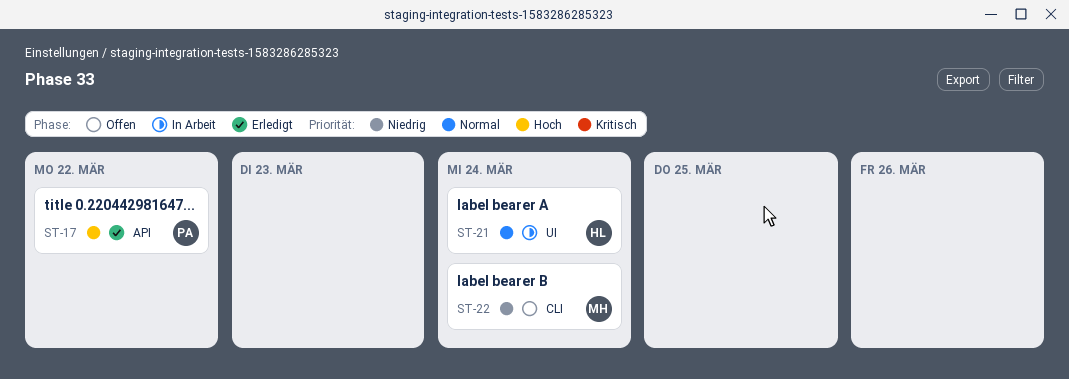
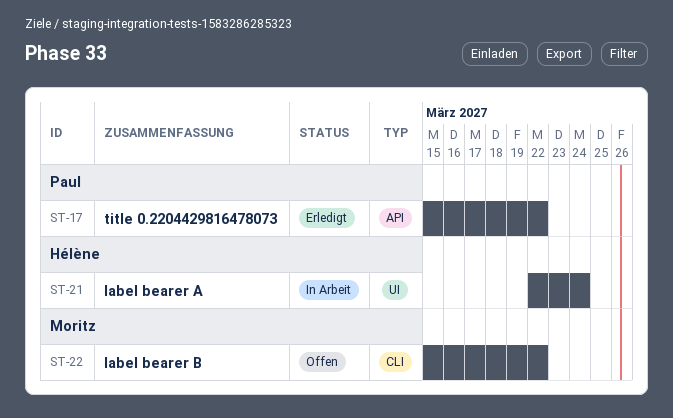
ST-22, due: Mar 24 -> Mar 22

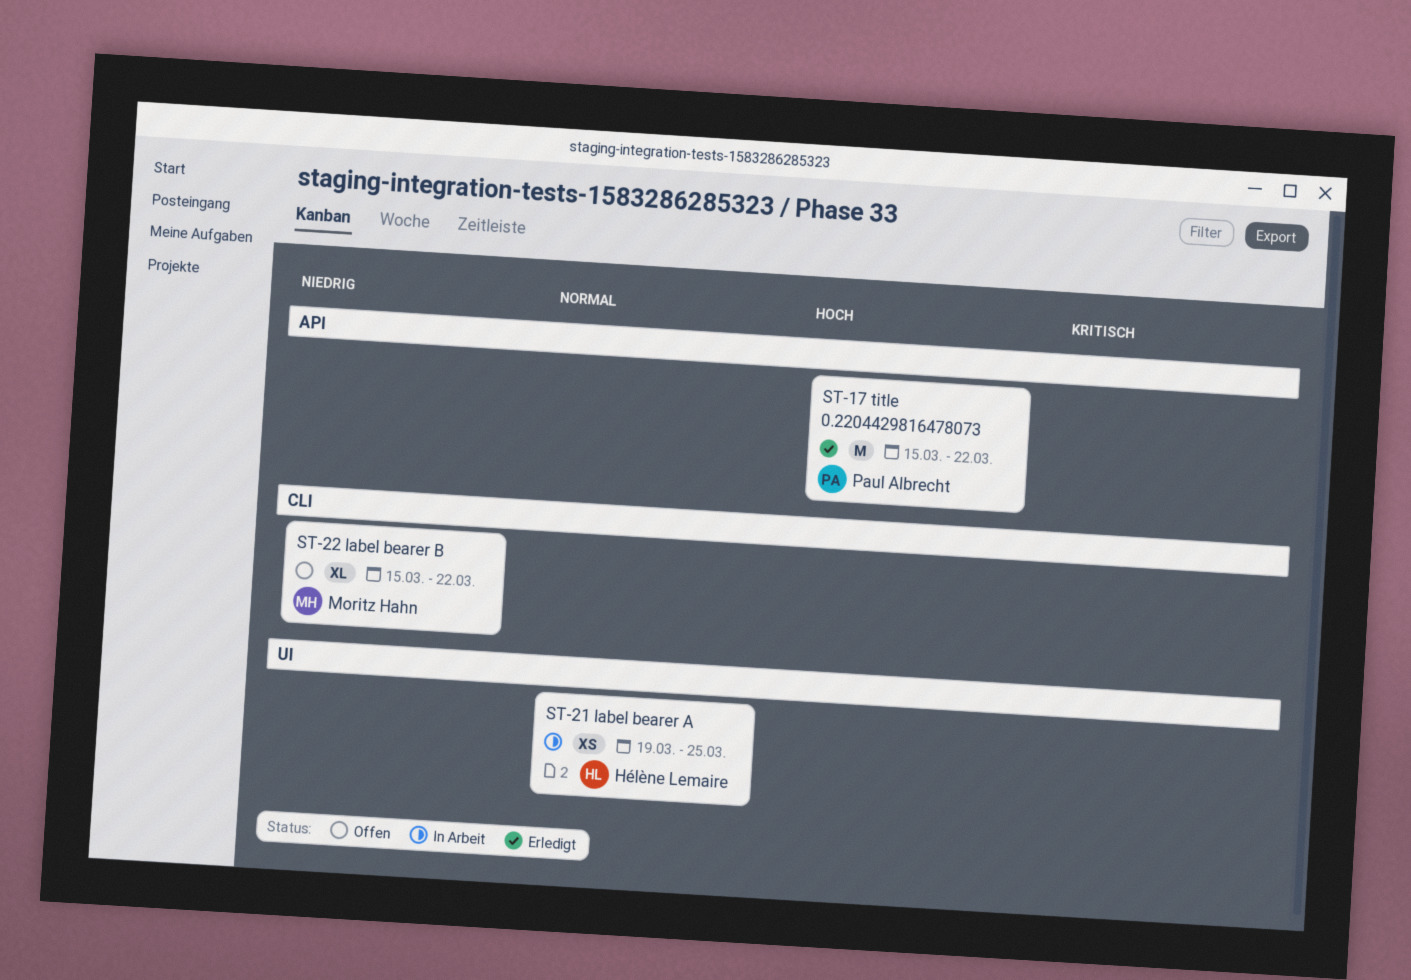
ST-21, start: Mar 22 -> Mar 19
ST-21, due: Mar 24 -> Mar 25

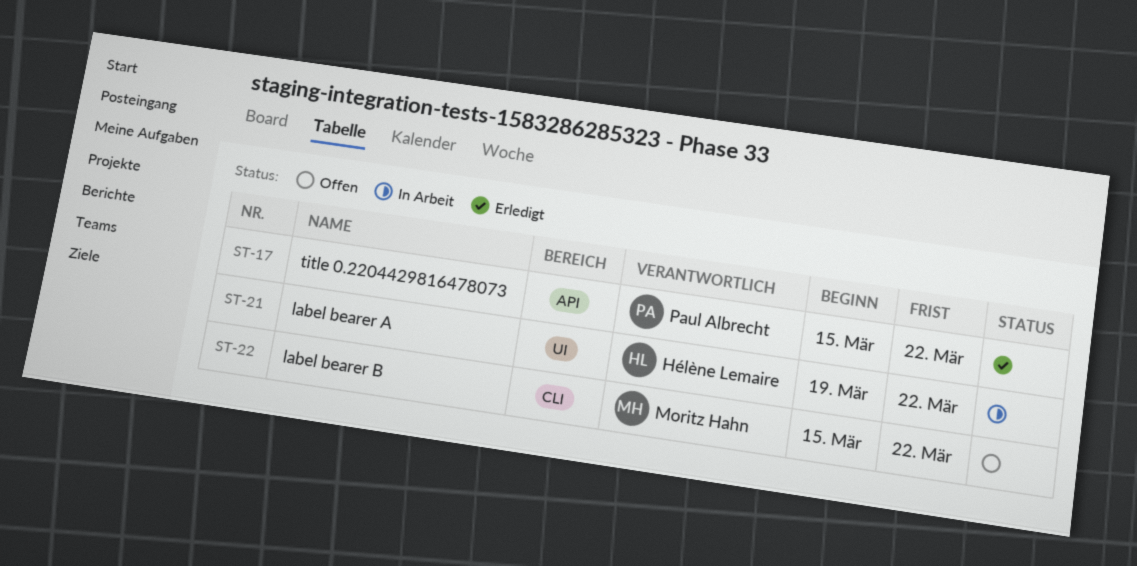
ST-21, due: Mar 25 -> Mar 22

